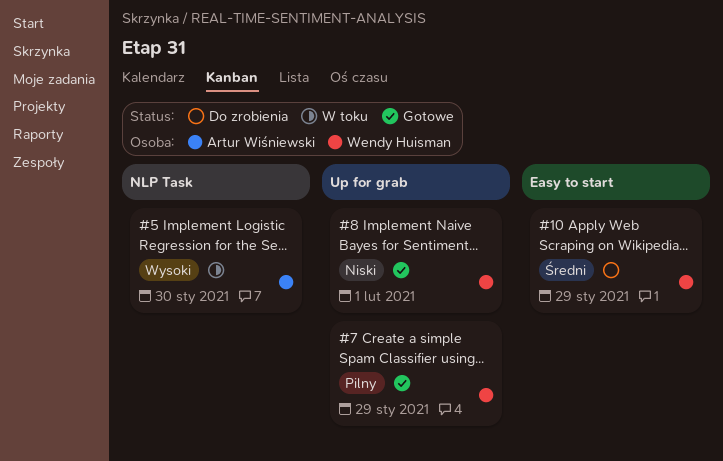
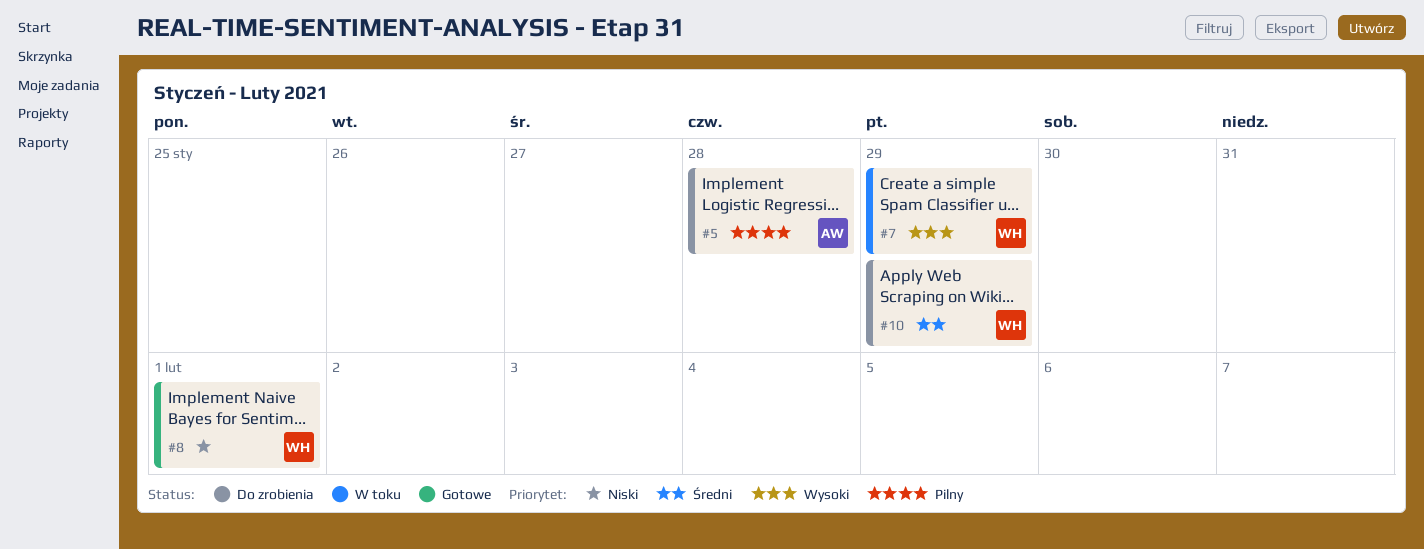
#5, status: W toku -> Do zrobienia
#5, priority: Wysoki -> Pilny
#5, due: Jan 30 -> Jan 28
#7, status: Gotowe -> W toku
#7, priority: Pilny -> Wysoki

